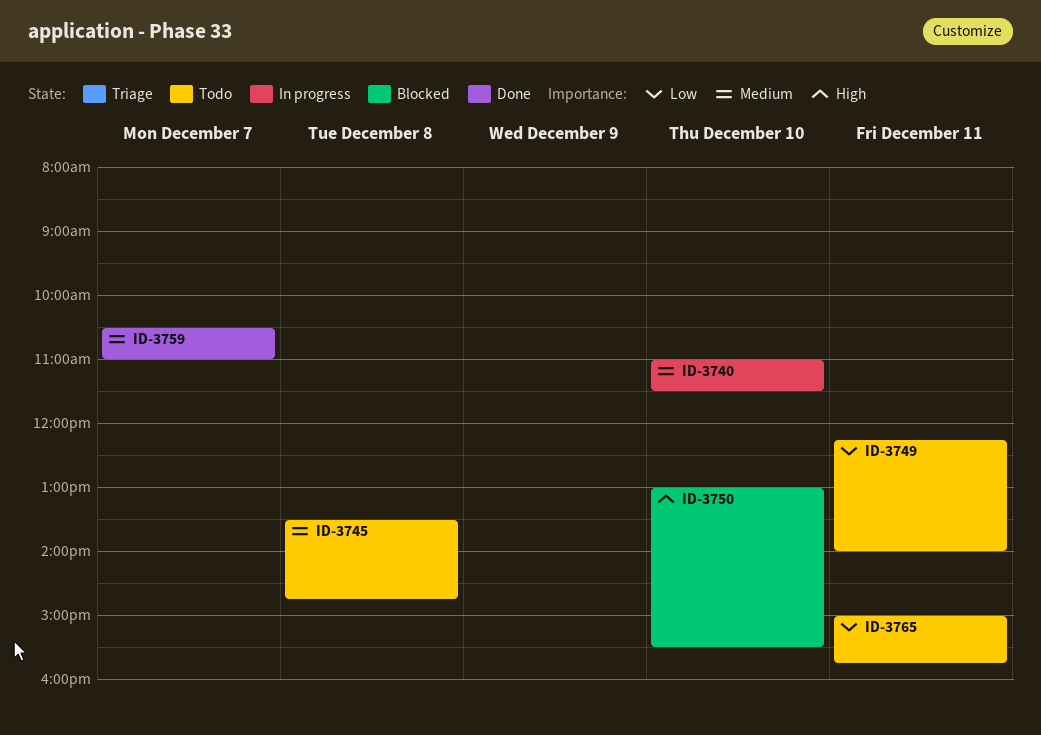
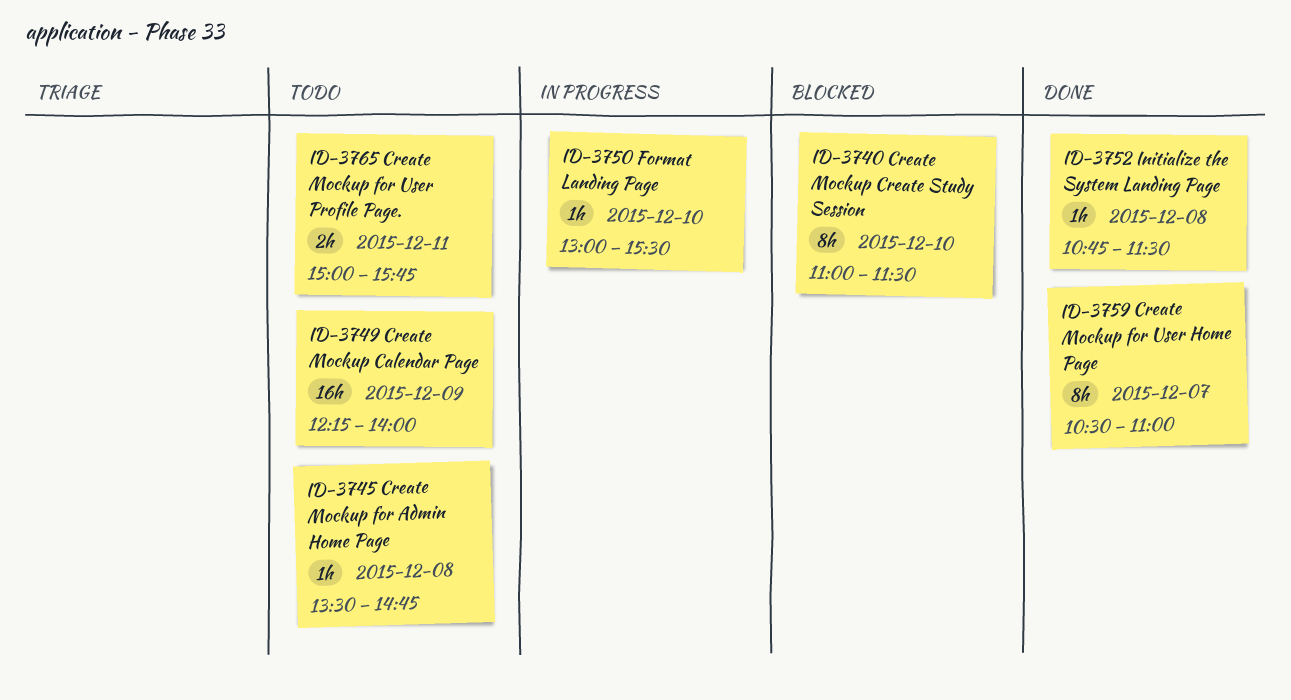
ID-3740, status: In progress -> Blocked
ID-3749, day: Dec 11 -> Dec 9
ID-3750, status: Blocked -> In progress
ID-3752: none -> present

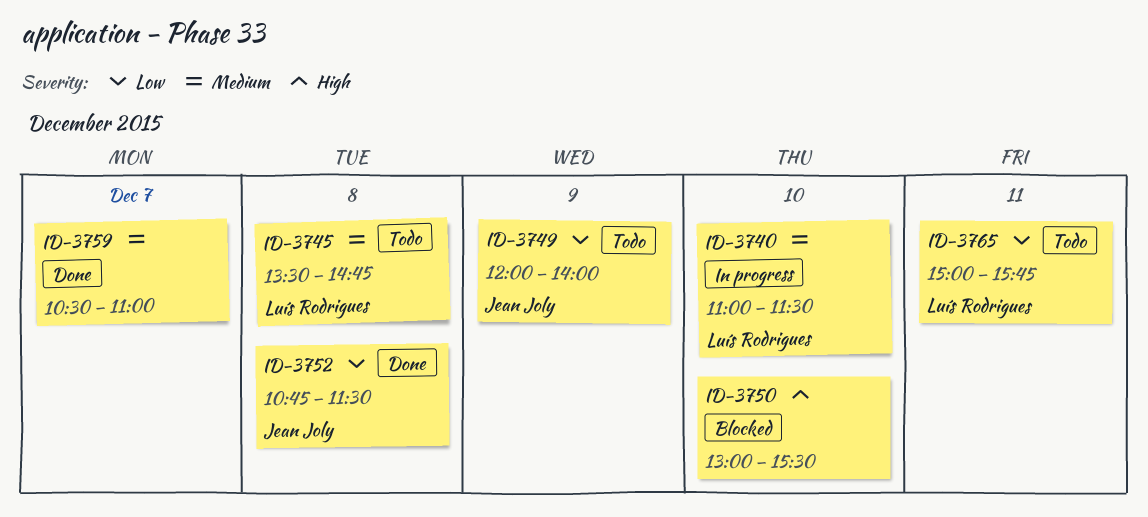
ID-3740, status: Blocked -> In progress
ID-3749, begins: 12:15 -> 12:00
ID-3750, status: In progress -> Blocked

